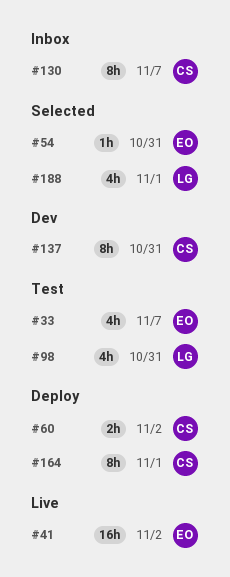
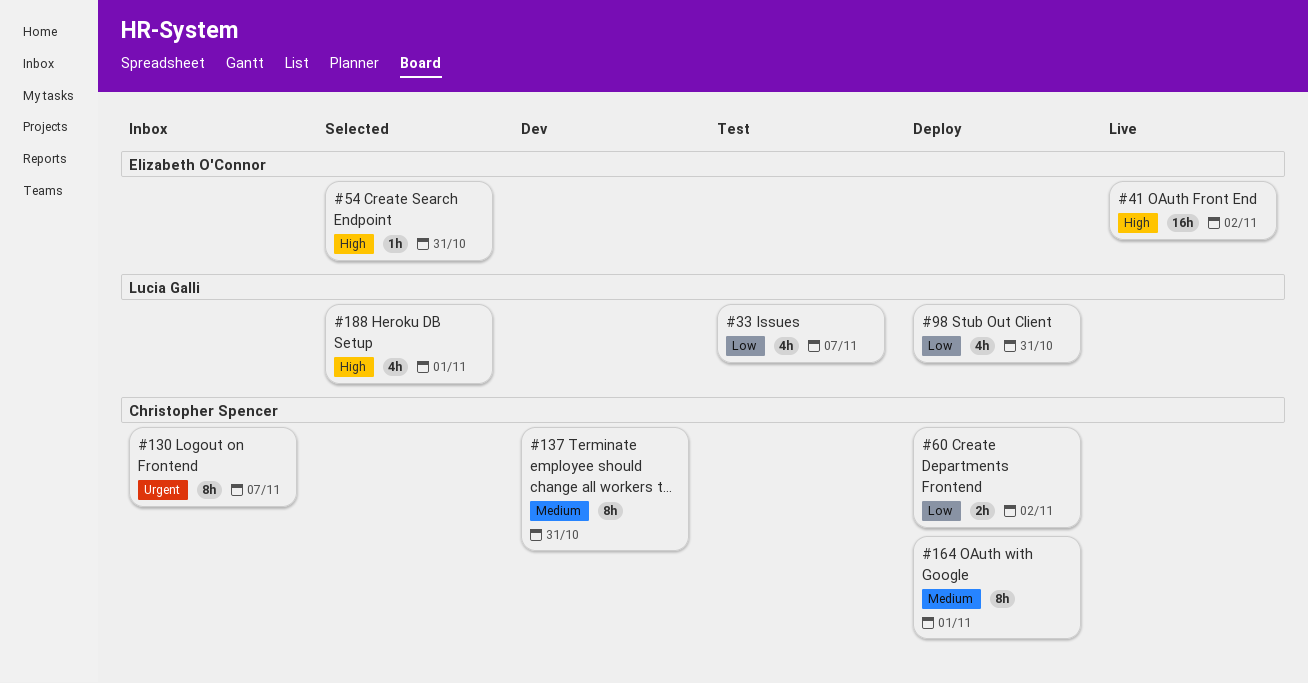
#33, owner: Elizabeth O'Connor -> Lucia Galli
#98, status: Test -> Deploy

